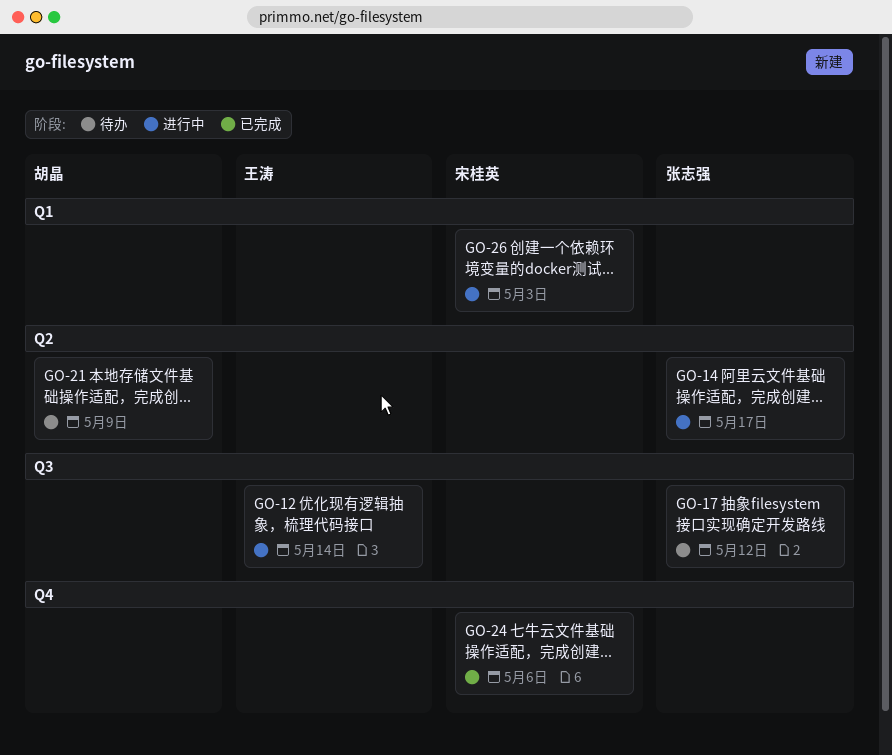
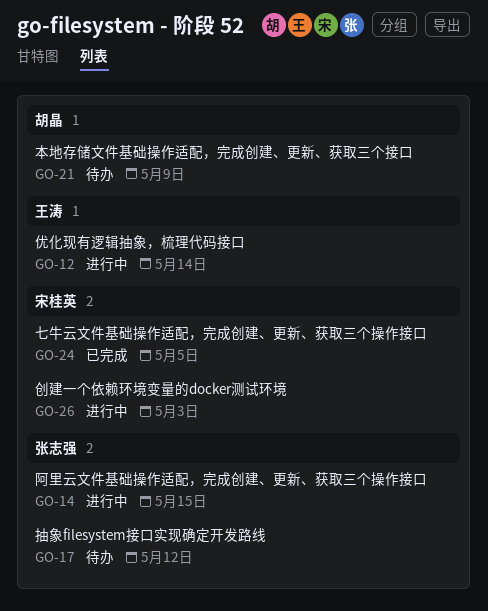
GO-14, due: May 17 -> May 15
GO-24, due: May 6 -> May 5

